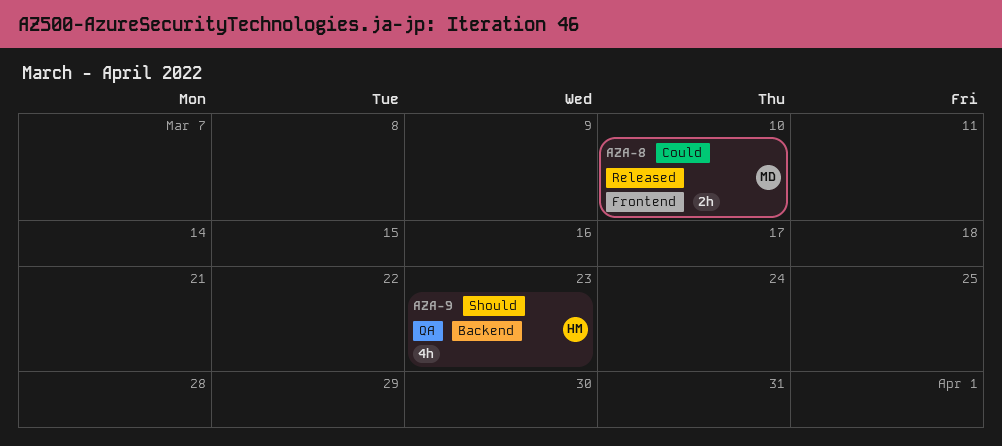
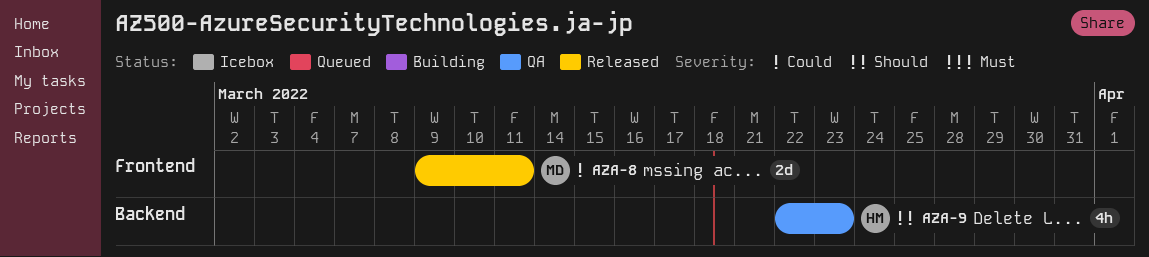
AZA-8, estimate: 2h -> 2d
AZA-8, due: Mar 10 -> Mar 11

